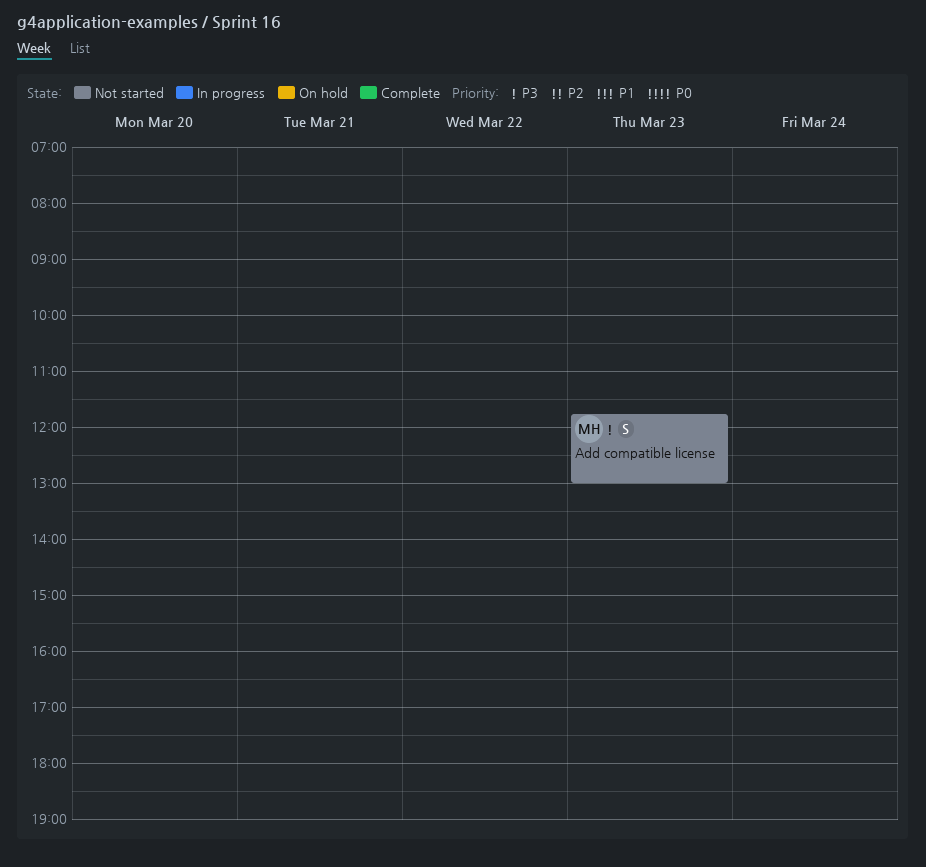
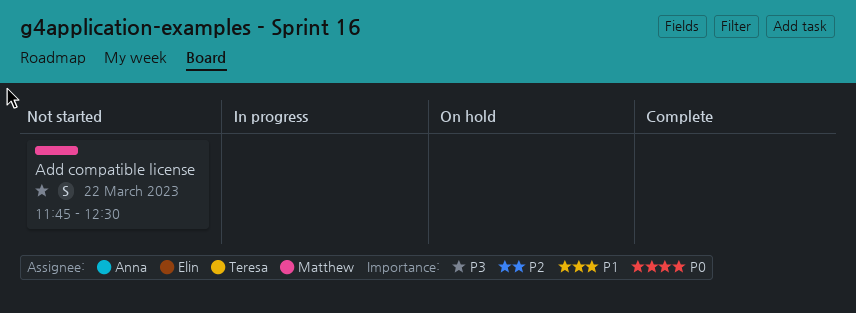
Add compatible license, day: Mar 23 -> Mar 22
Add compatible license, ends: 13:00 -> 12:30

